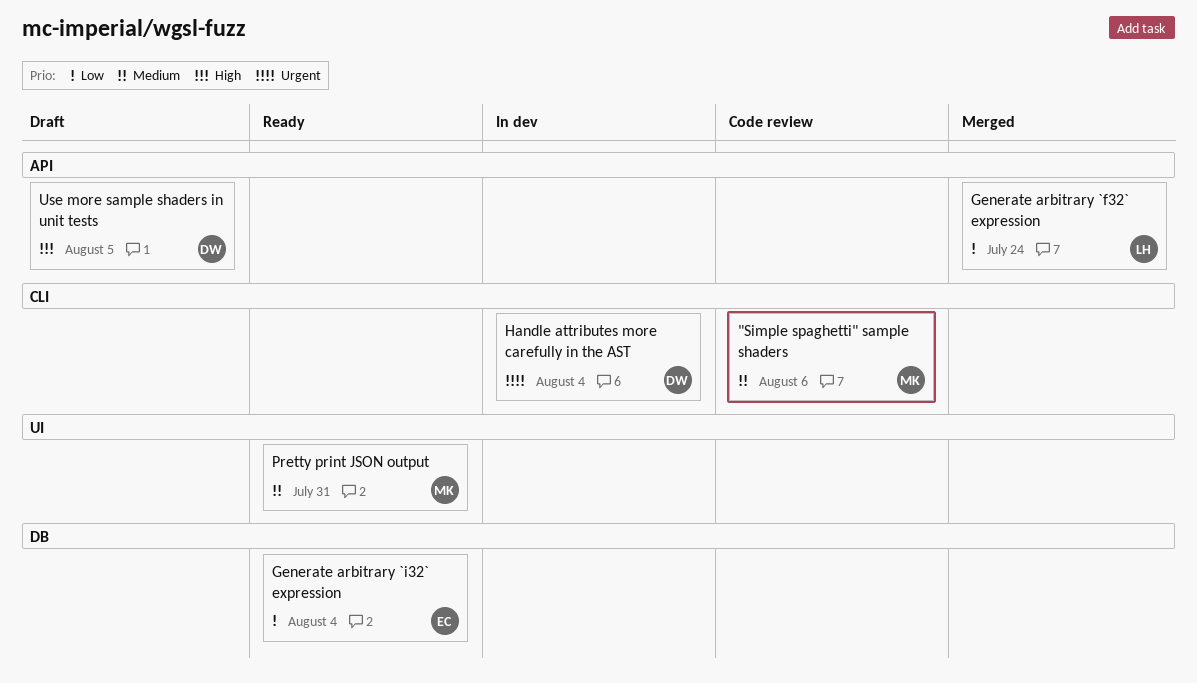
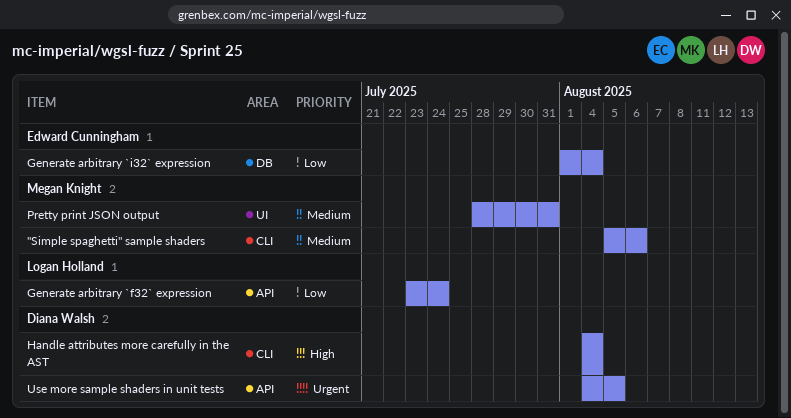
Handle attributes more carefully in the AST, priority: Urgent -> High
Use more sample shaders in unit tests, priority: High -> Urgent

